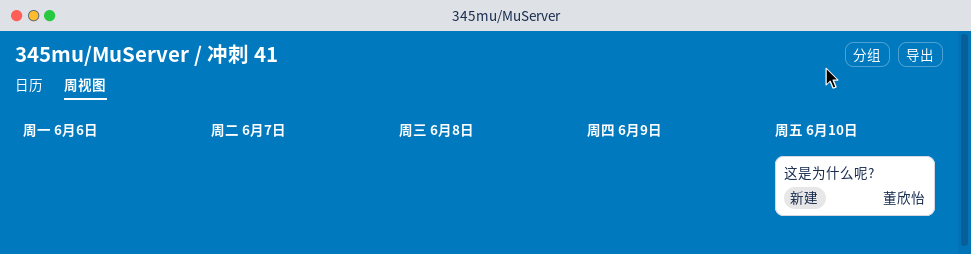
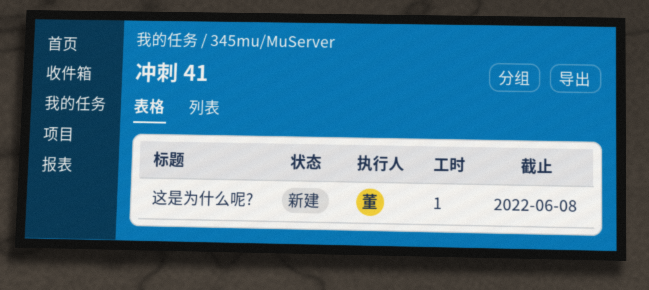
这是为什么呢?, due: Jun 10 -> Jun 8

